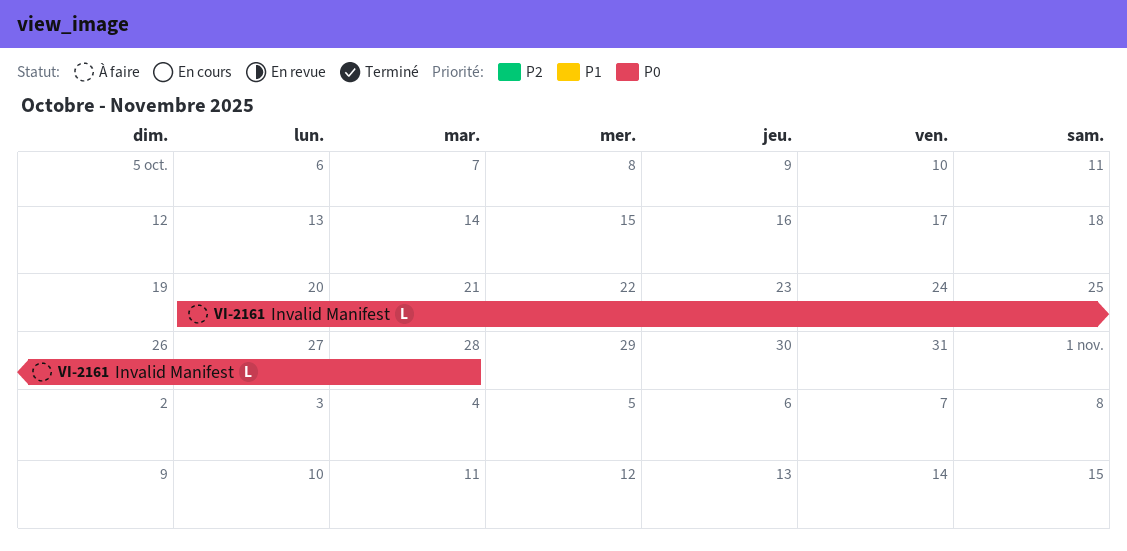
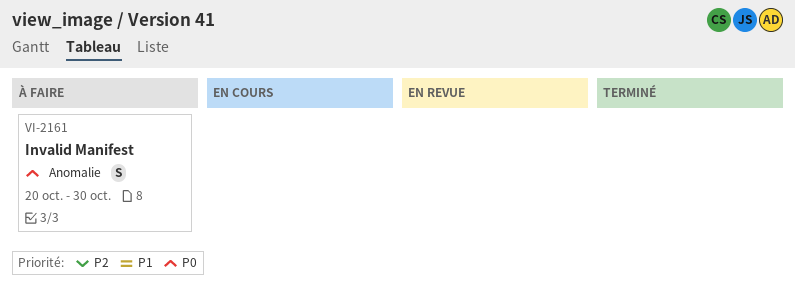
VI-2161, estimate: L -> S
VI-2161, due: Oct 28 -> Oct 30

